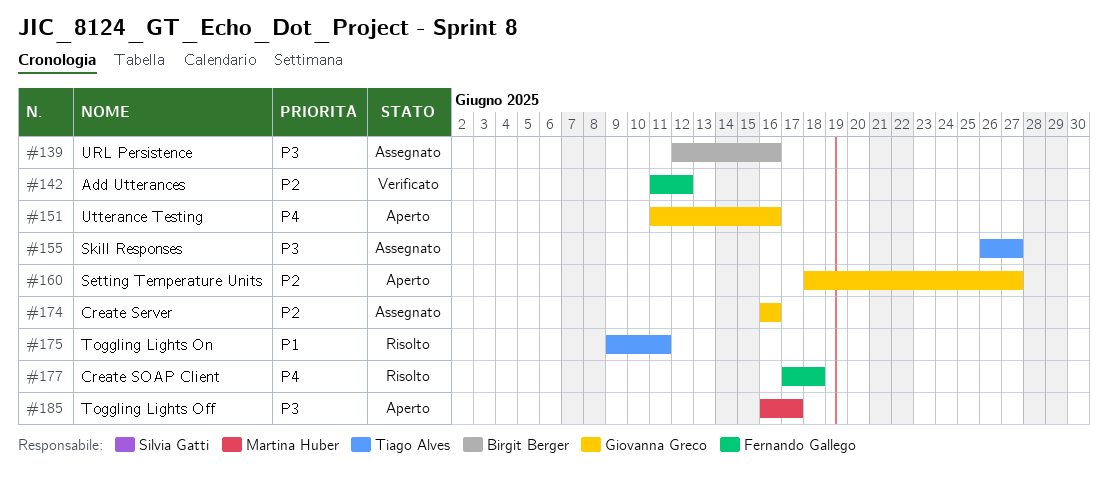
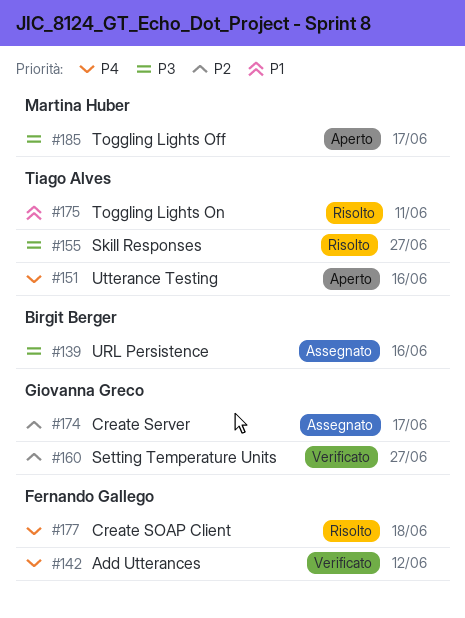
#142, priority: P2 -> P4
#151, owner: Giovanna Greco -> Tiago Alves
#155, status: Assegnato -> Risolto
#160, status: Aperto -> Verificato
#174, due: Jun 16 -> Jun 17

